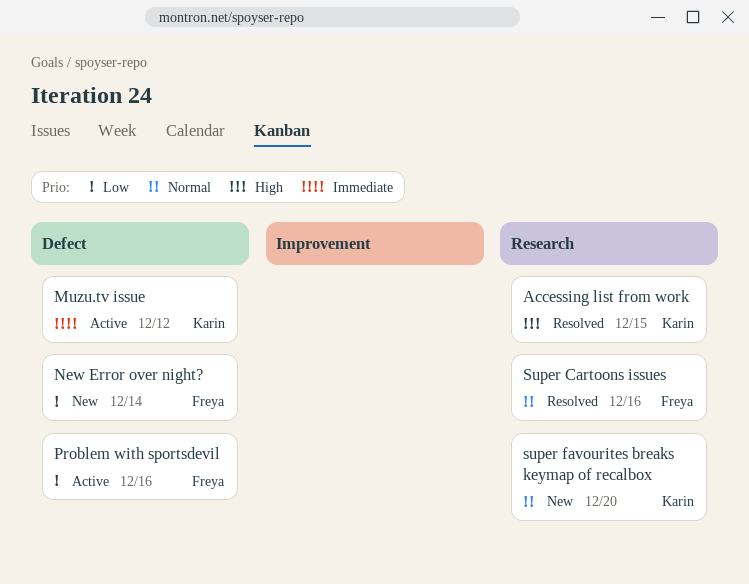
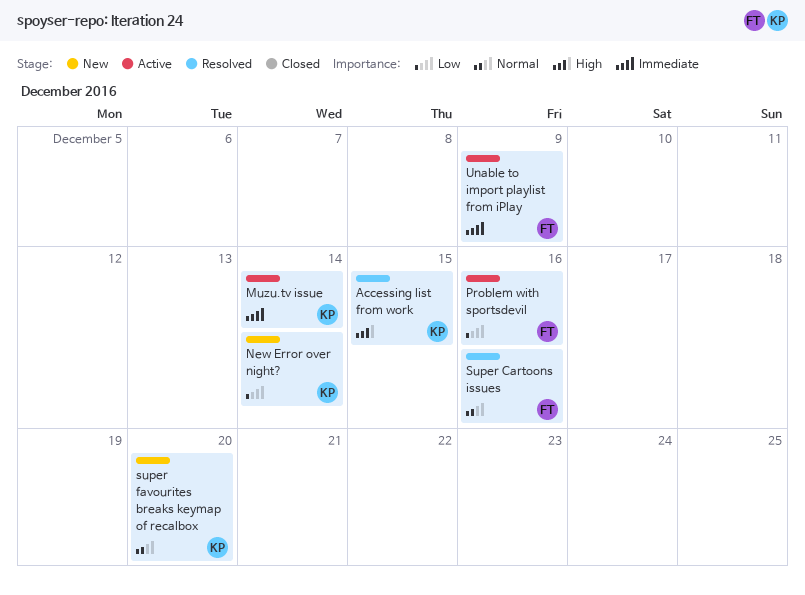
Muzu.tv issue, due: Dec 12 -> Dec 14
New Error over night?, owner: Freya -> Karin
Unable to import playlist from iPlay: none -> present

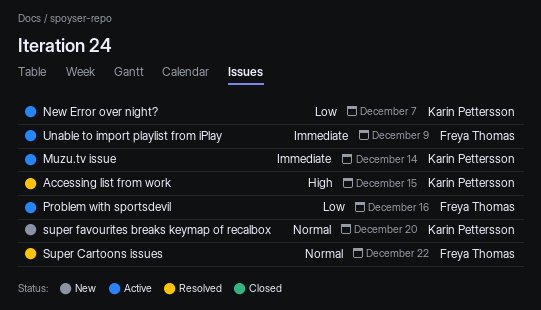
New Error over night?, status: New -> Active
New Error over night?, due: Dec 14 -> Dec 7
Super Cartoons issues, due: Dec 16 -> Dec 22

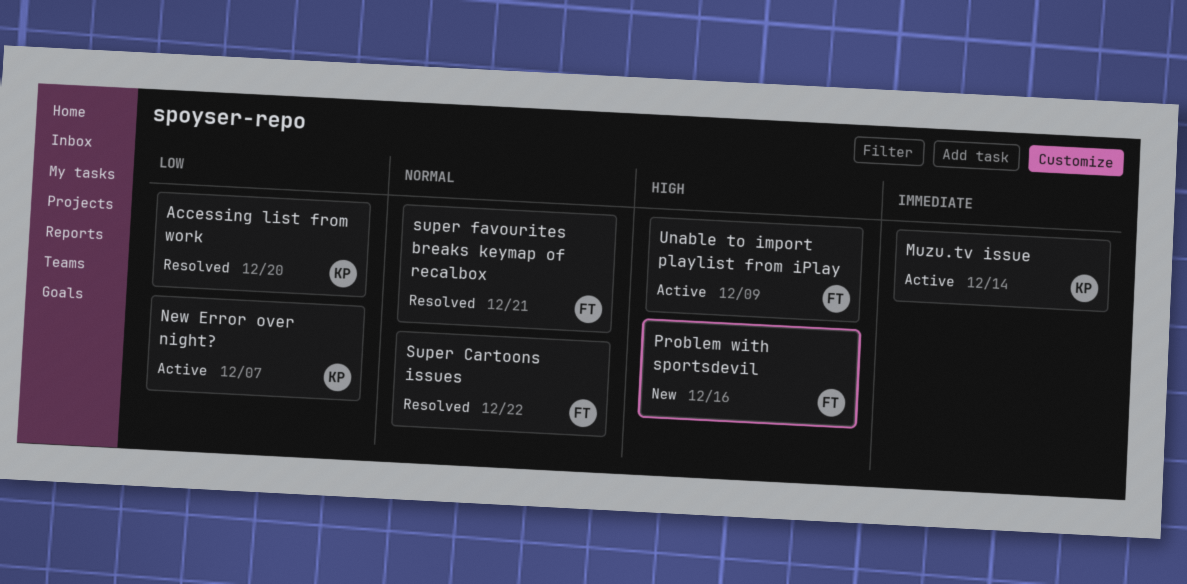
Accessing list from work, priority: High -> Low
Accessing list from work, due: Dec 15 -> Dec 20
Problem with sportsdevil, status: Active -> New
Problem with sportsdevil, priority: Low -> High
super favourites breaks keymap of recalbox, status: New -> Resolved
super favourites breaks keymap of recalbox, owner: Karin Pettersson -> Freya Thomas
super favourites breaks keymap of recalbox, due: Dec 20 -> Dec 21
Unable to import playlist from iPlay, priority: Immediate -> High

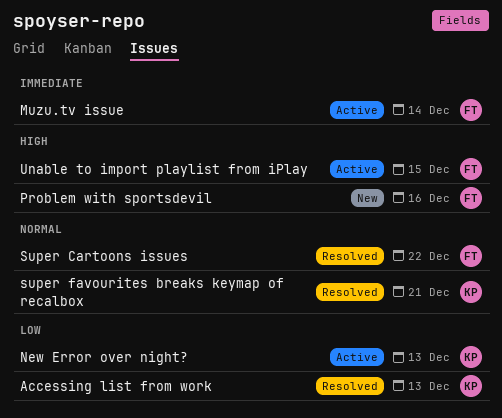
Accessing list from work, due: Dec 20 -> Dec 13
Muzu.tv issue, owner: KP -> FT
New Error over night?, due: Dec 7 -> Dec 13
super favourites breaks keymap of recalbox, owner: FT -> KP
Unable to import playlist from iPlay, due: Dec 9 -> Dec 15

